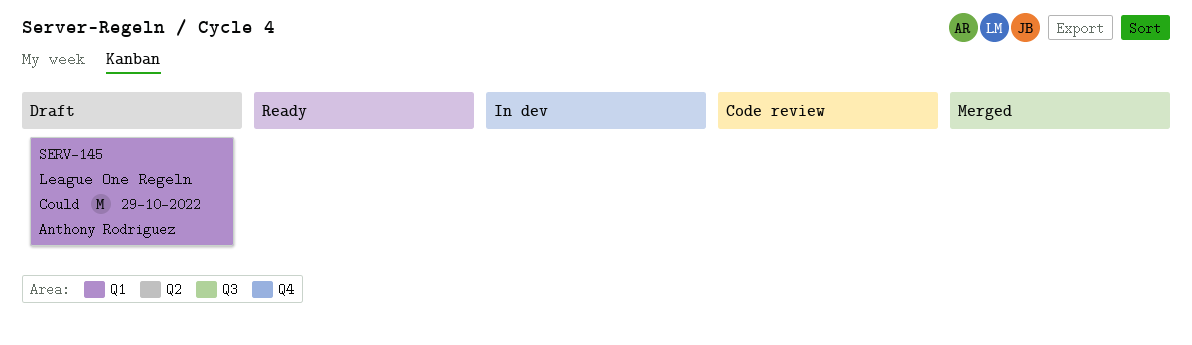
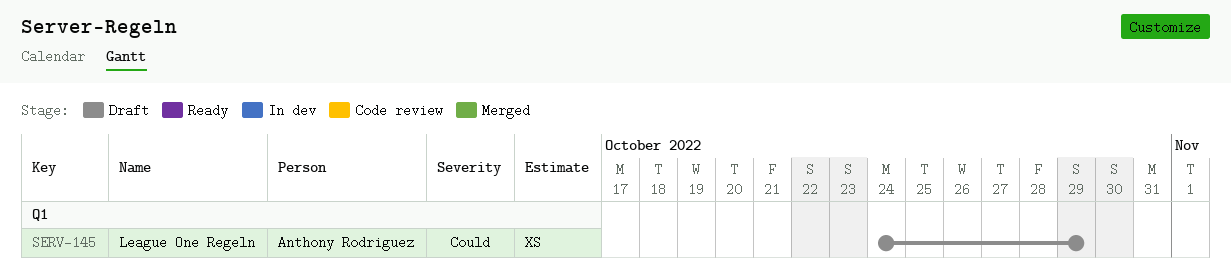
SERV-145, estimate: M -> XS

